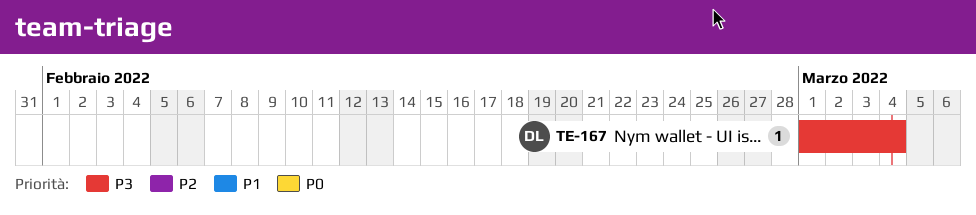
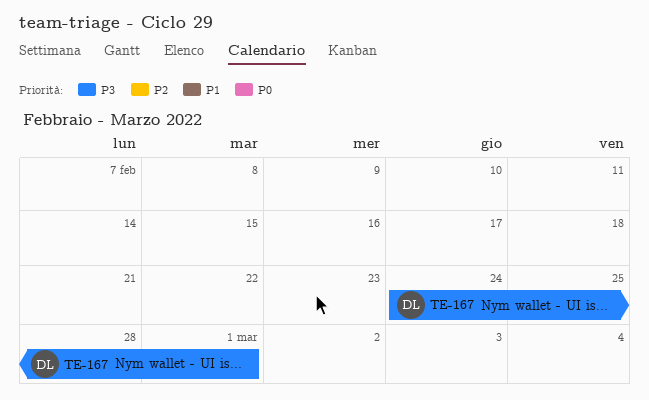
TE-167, start: Mar 1 -> Feb 24
TE-167, due: Mar 4 -> Mar 1

